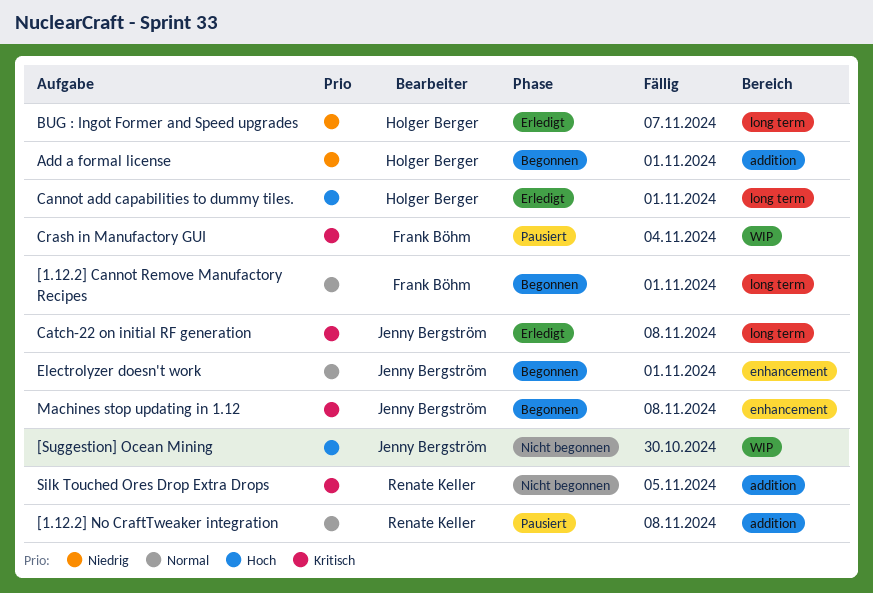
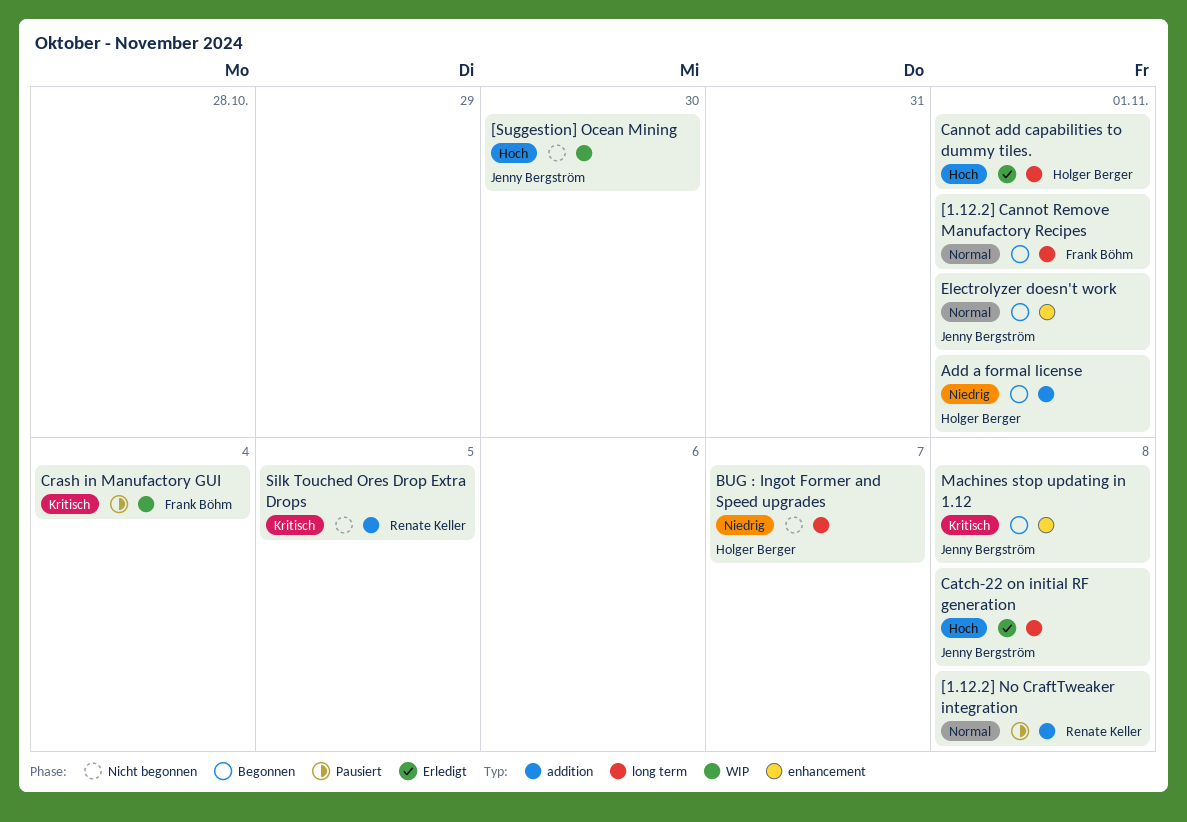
BUG : Ingot Former and Speed upgrades, status: Erledigt -> Nicht begonnen
Catch-22 on initial RF generation, priority: Kritisch -> Hoch

